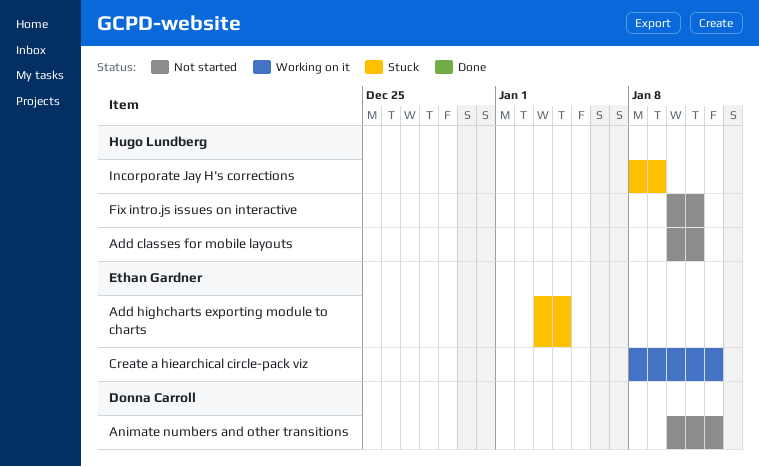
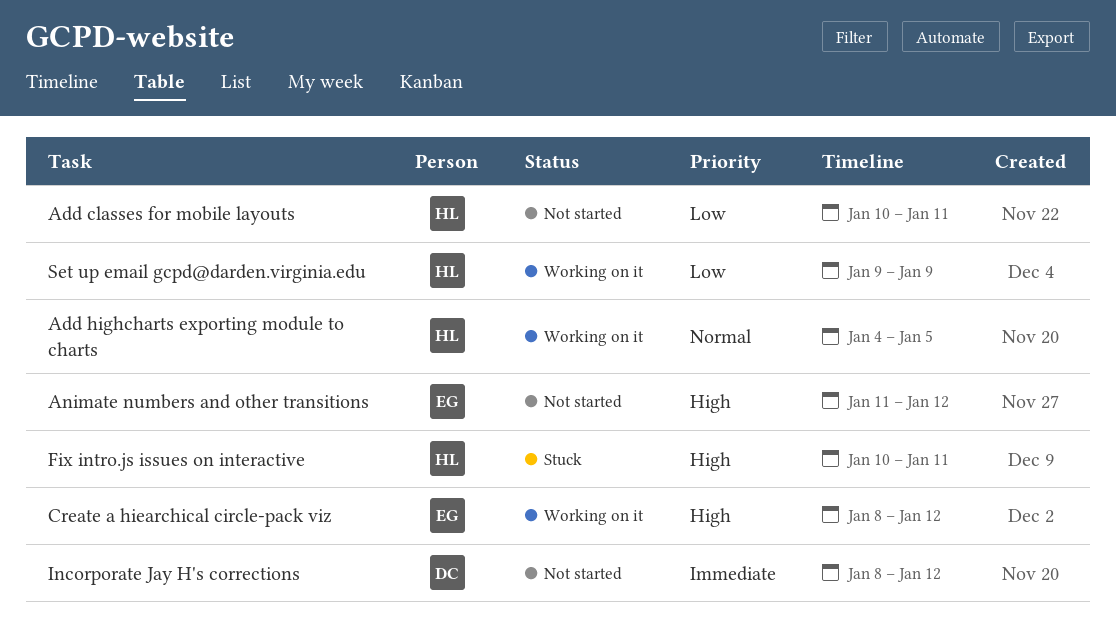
Add highcharts exporting module to charts, status: Stuck -> Working on it
Add highcharts exporting module to charts, owner: Ethan Gardner -> Hugo Lundberg
Add highcharts exporting module to charts, start: Jan 3 -> Jan 4
Add highcharts exporting module to charts, due: Jan 4 -> Jan 5
Animate numbers and other transitions, owner: Donna Carroll -> Ethan Gardner
Animate numbers and other transitions, start: Jan 10 -> Jan 11
Fix intro.js issues on interactive, status: Not started -> Stuck
Incorporate Jay H's corrections, status: Stuck -> Not started
Incorporate Jay H's corrections, owner: Hugo Lundberg -> Donna Carroll
Incorporate Jay H's corrections, due: Jan 9 -> Jan 12
Set up email gcpd@darden.virginia.edu: none -> present

